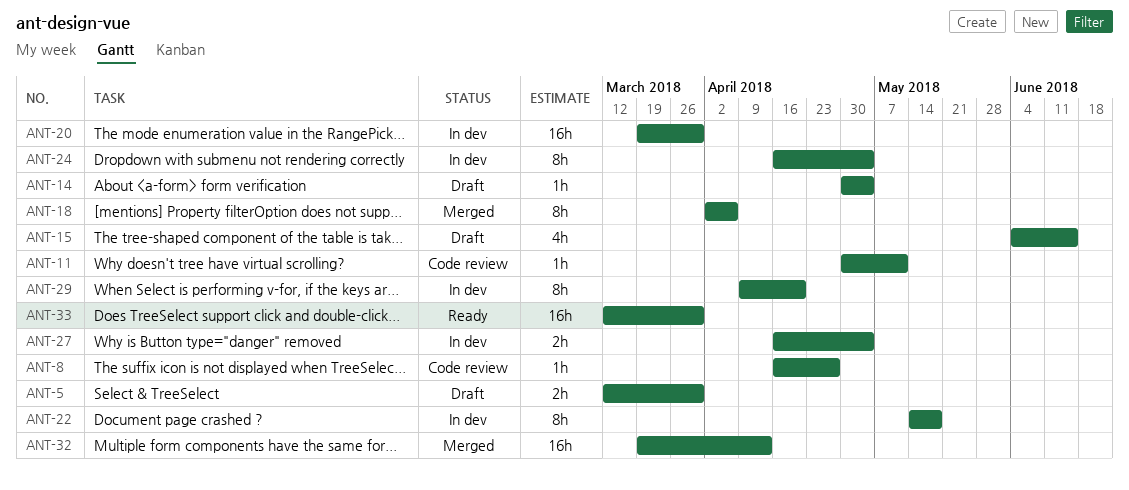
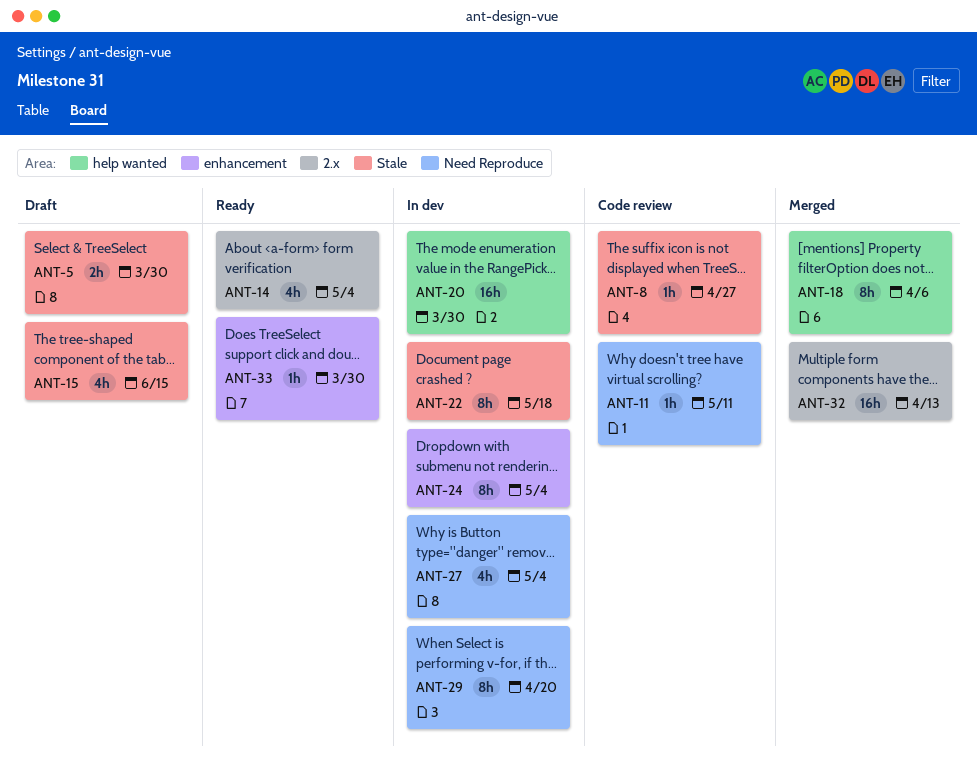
ANT-14, status: Draft -> Ready
ANT-14, estimate: 1h -> 4h
ANT-27, estimate: 2h -> 4h
ANT-33, estimate: 16h -> 1h

